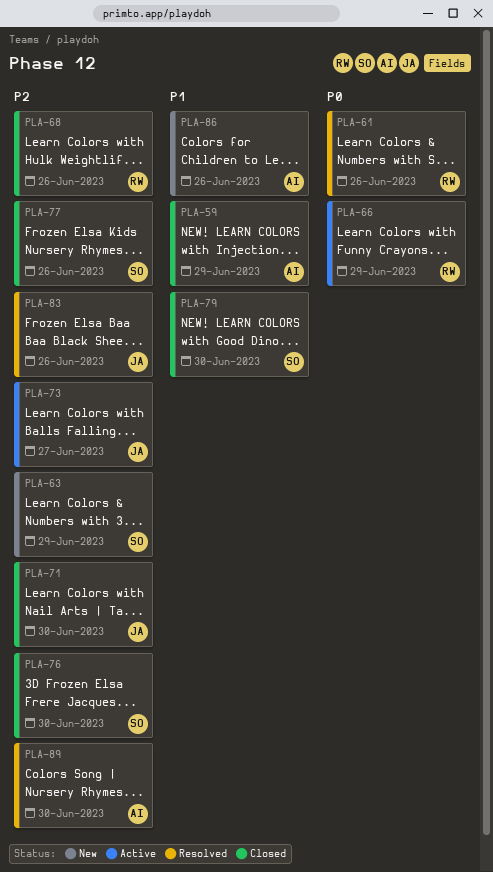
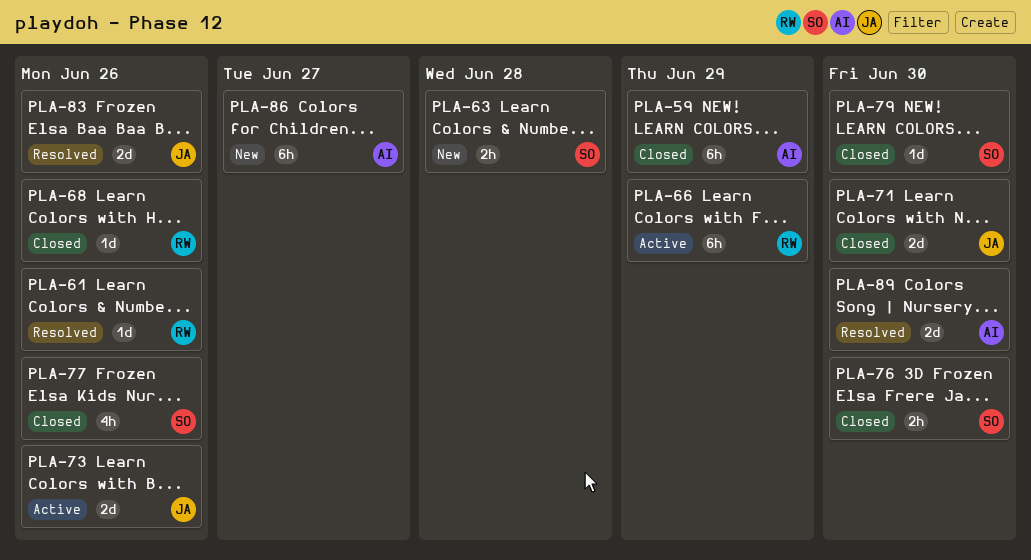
PLA-63, due: Jun 29 -> Jun 28
PLA-73, due: Jun 27 -> Jun 26
PLA-86, due: Jun 26 -> Jun 27

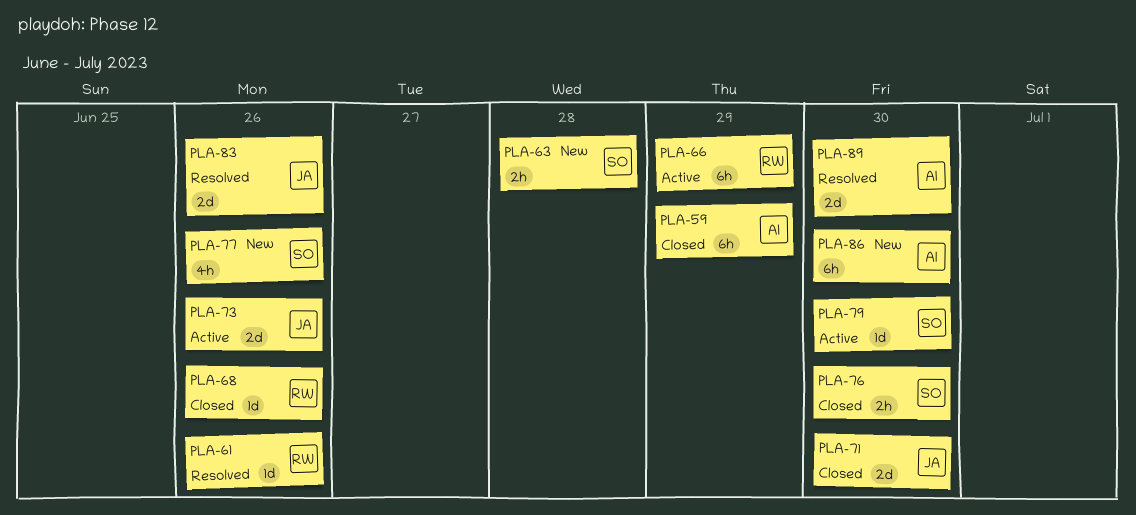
PLA-77, status: Closed -> New
PLA-79, status: Closed -> Active
PLA-86, due: Jun 27 -> Jun 30

